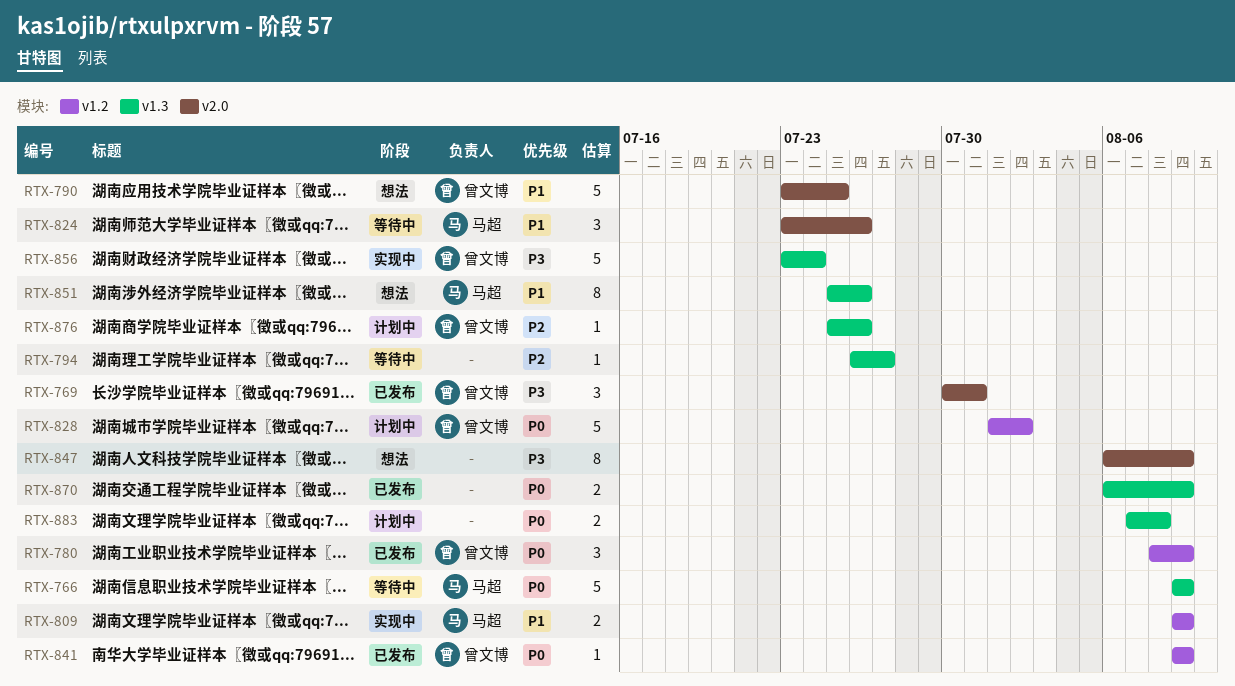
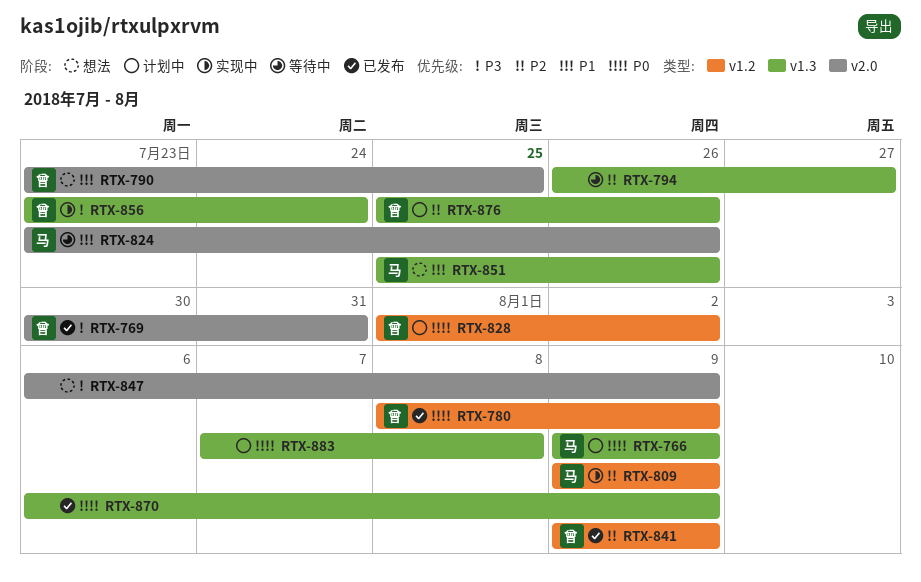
RTX-766, status: 等待中 -> 计划中
RTX-809, priority: P1 -> P2
RTX-841, priority: P0 -> P2

